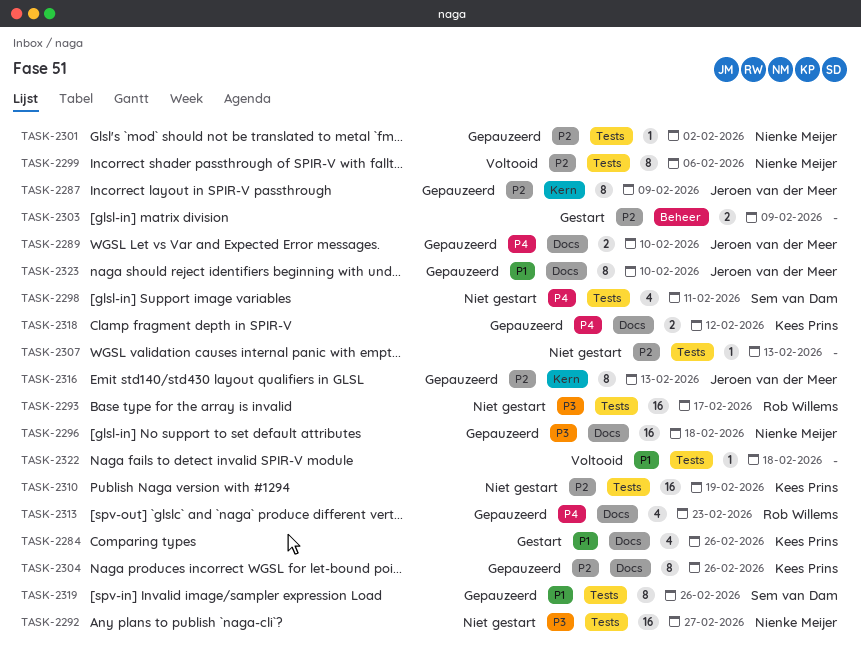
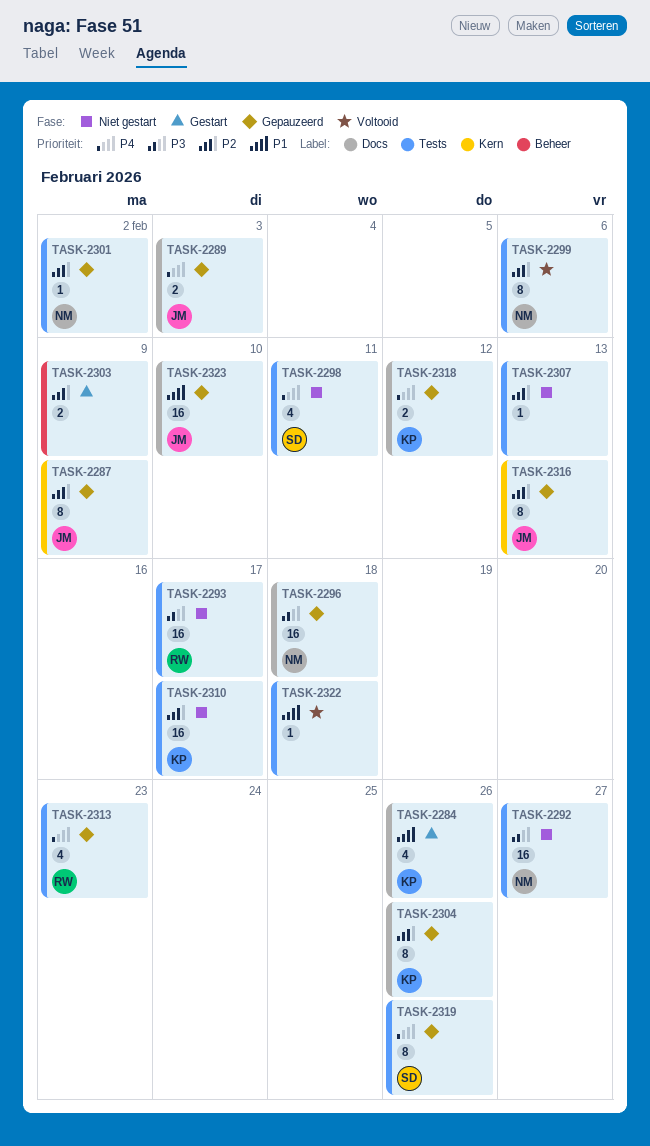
TASK-2289, due: Feb 10 -> Feb 3
TASK-2310, due: Feb 19 -> Feb 17
TASK-2313, label: Docs -> Tests
TASK-2319, priority: P1 -> P4
TASK-2323, estimate: 8 -> 16

